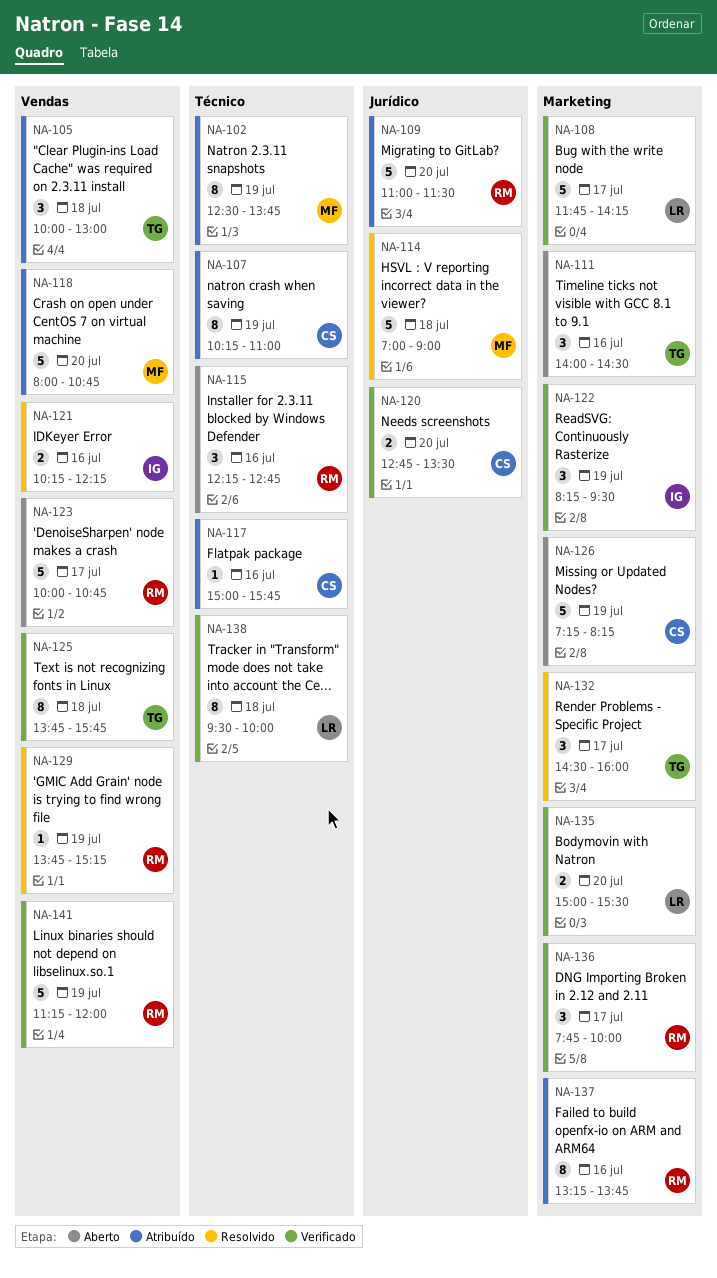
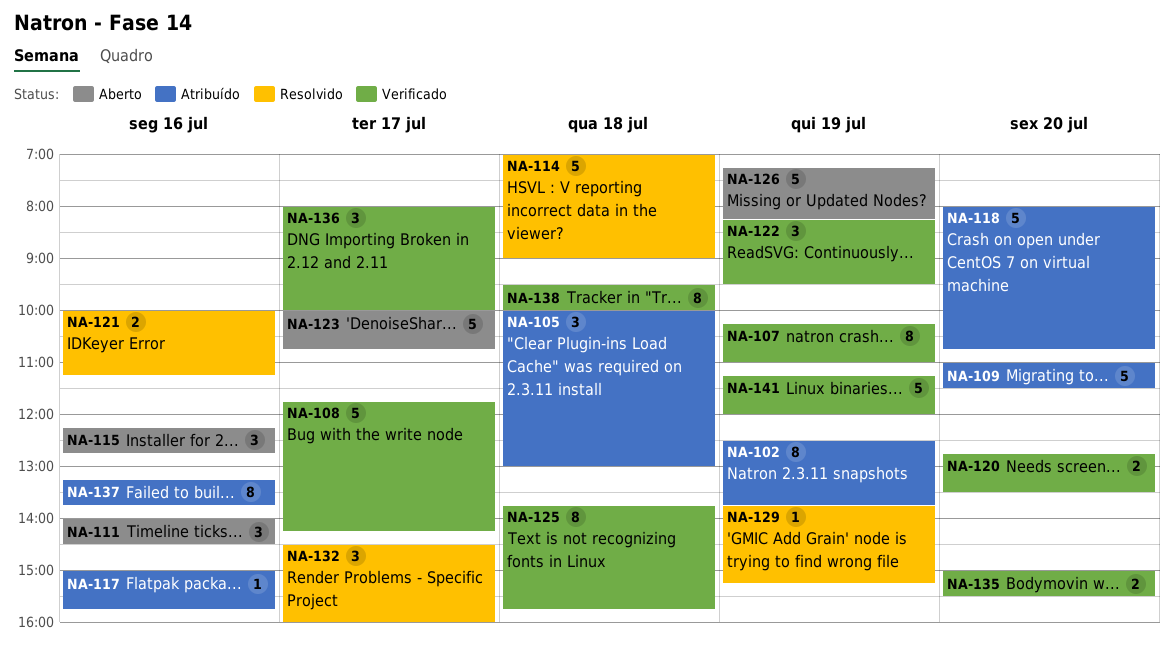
NA-107, status: Atribuído -> Verificado
NA-121, begins: 10:15 -> 10:00
NA-121, ends: 12:15 -> 11:15
NA-136, begins: 07:45 -> 08:00

